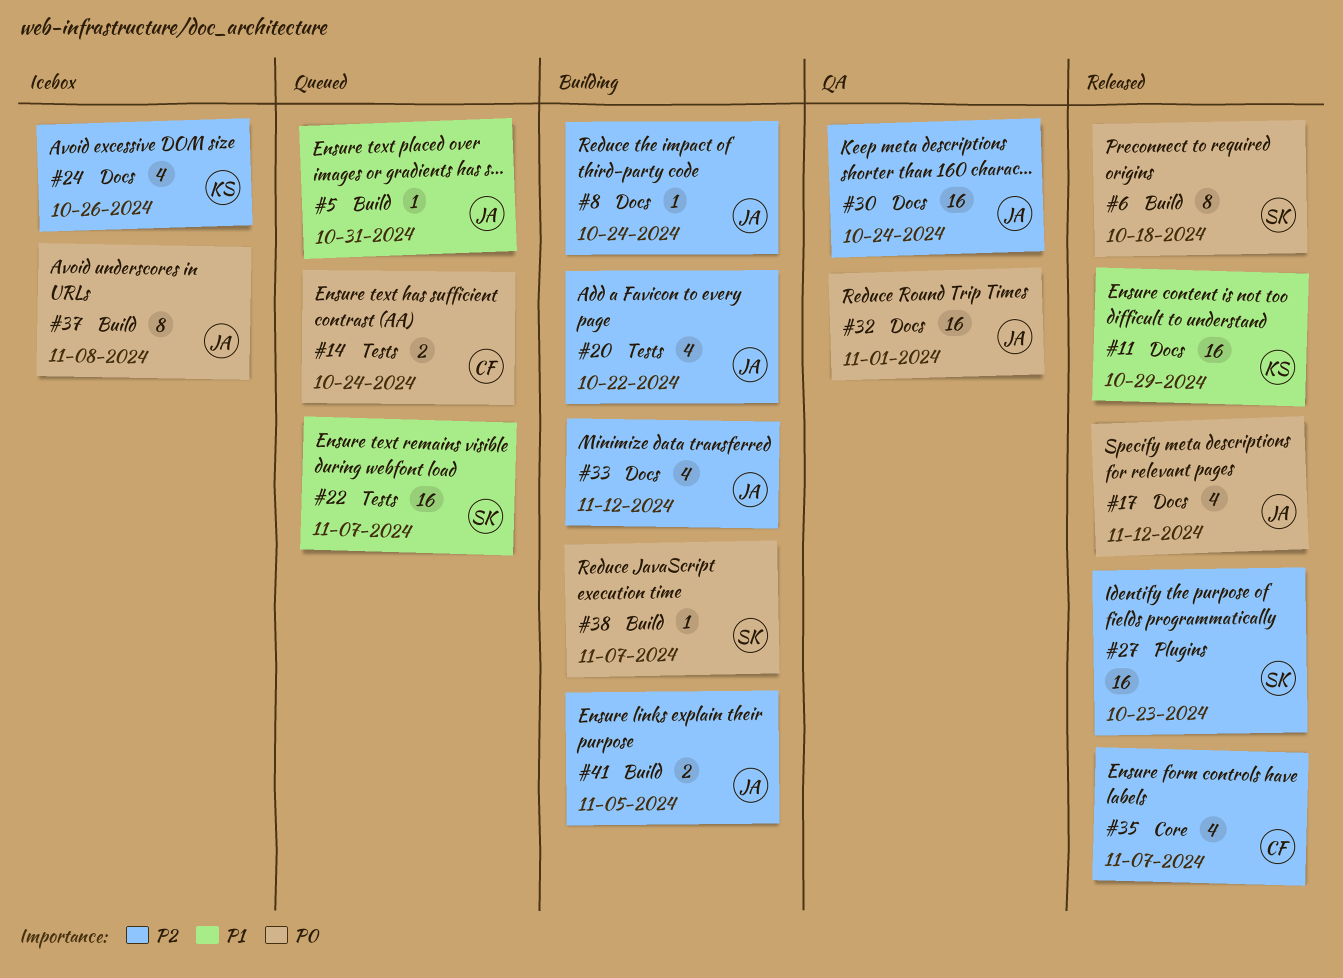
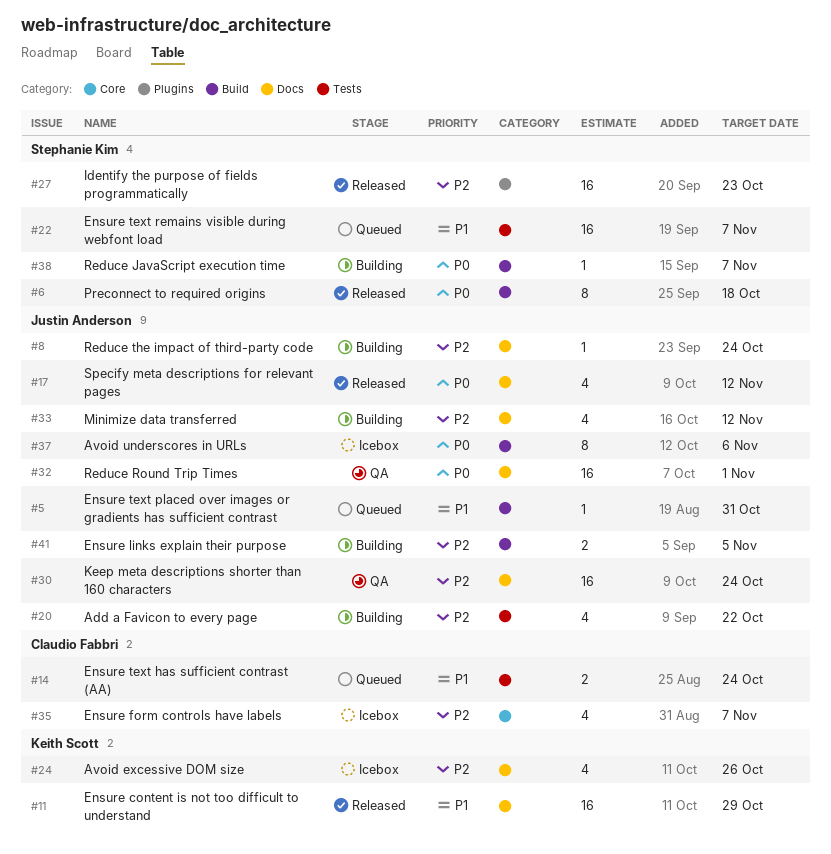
#14, priority: P0 -> P1
#35, status: Released -> Icebox
#37, due: Nov 8 -> Nov 6

